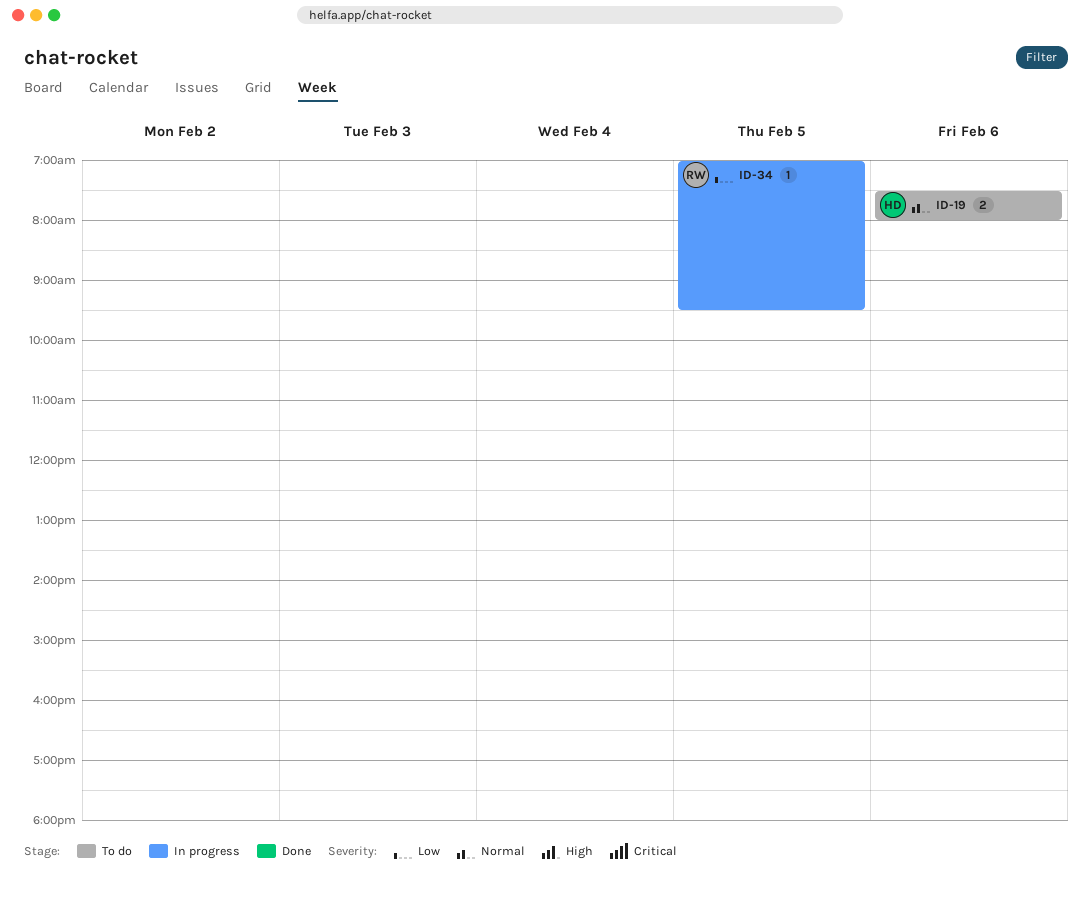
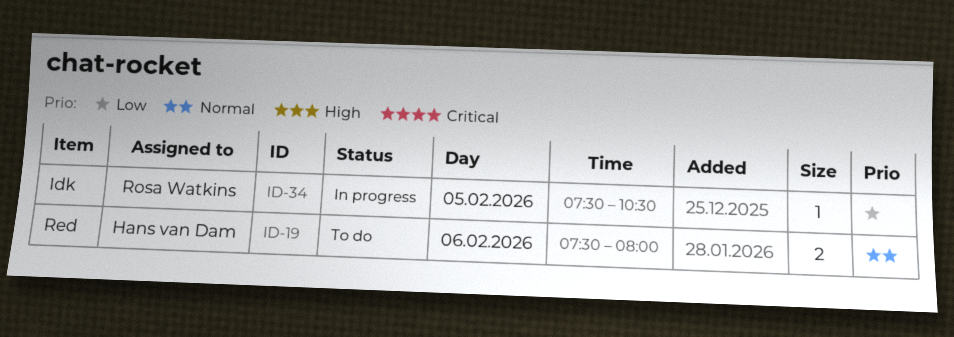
ID-34, begins: 07:00 -> 07:30
ID-34, ends: 09:30 -> 10:30

